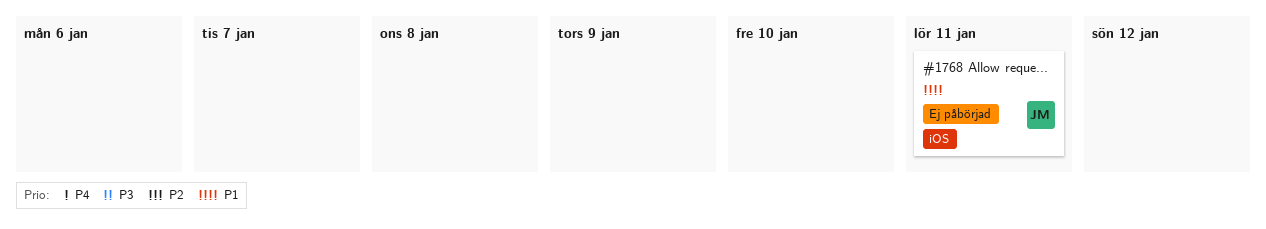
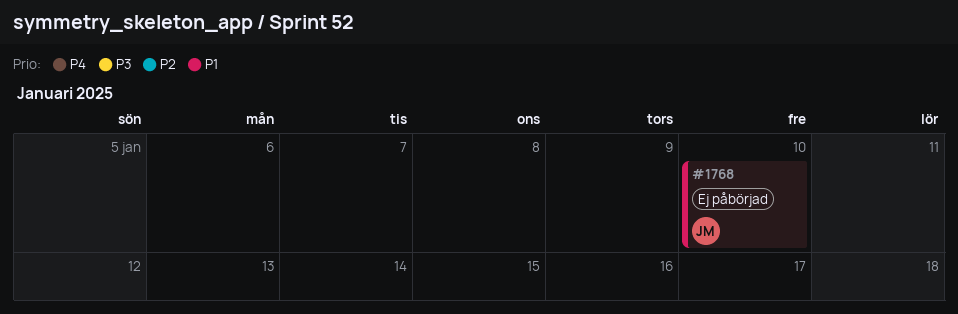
#1768, due: Jan 11 -> Jan 10

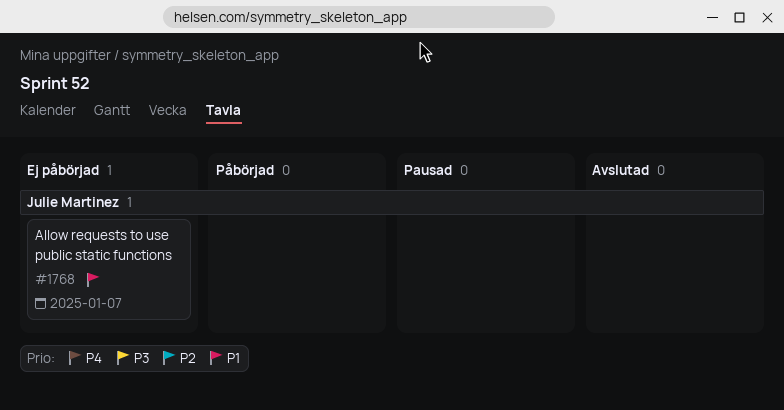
#1768, due: Jan 10 -> Jan 7

